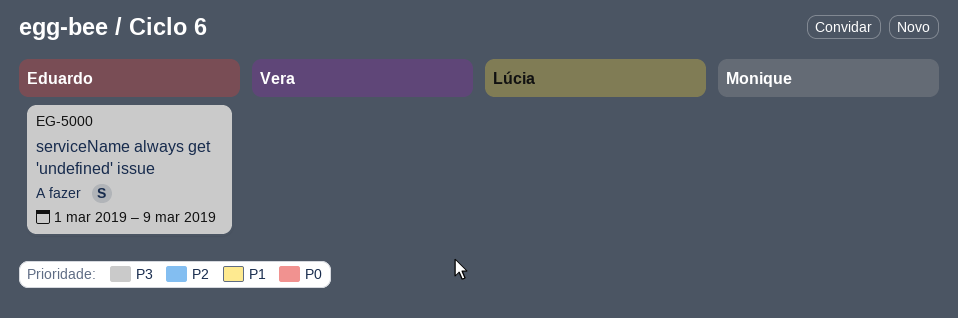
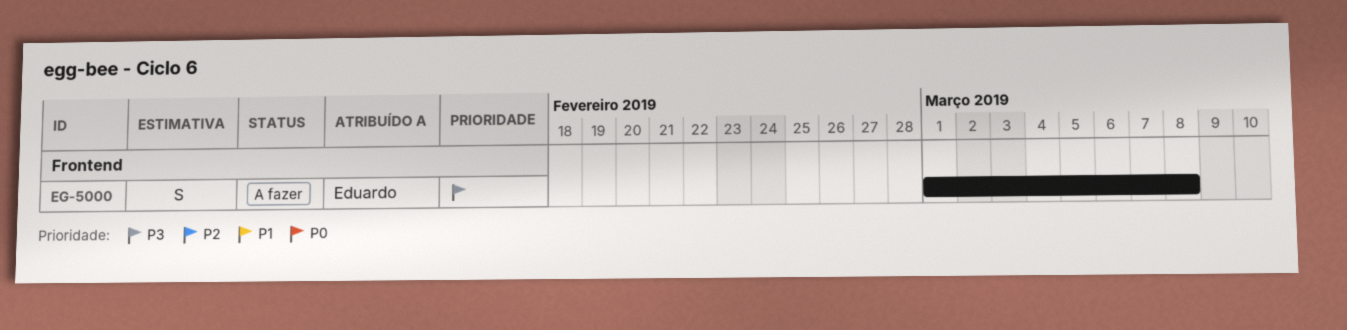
EG-5000, due: Mar 9 -> Mar 8

